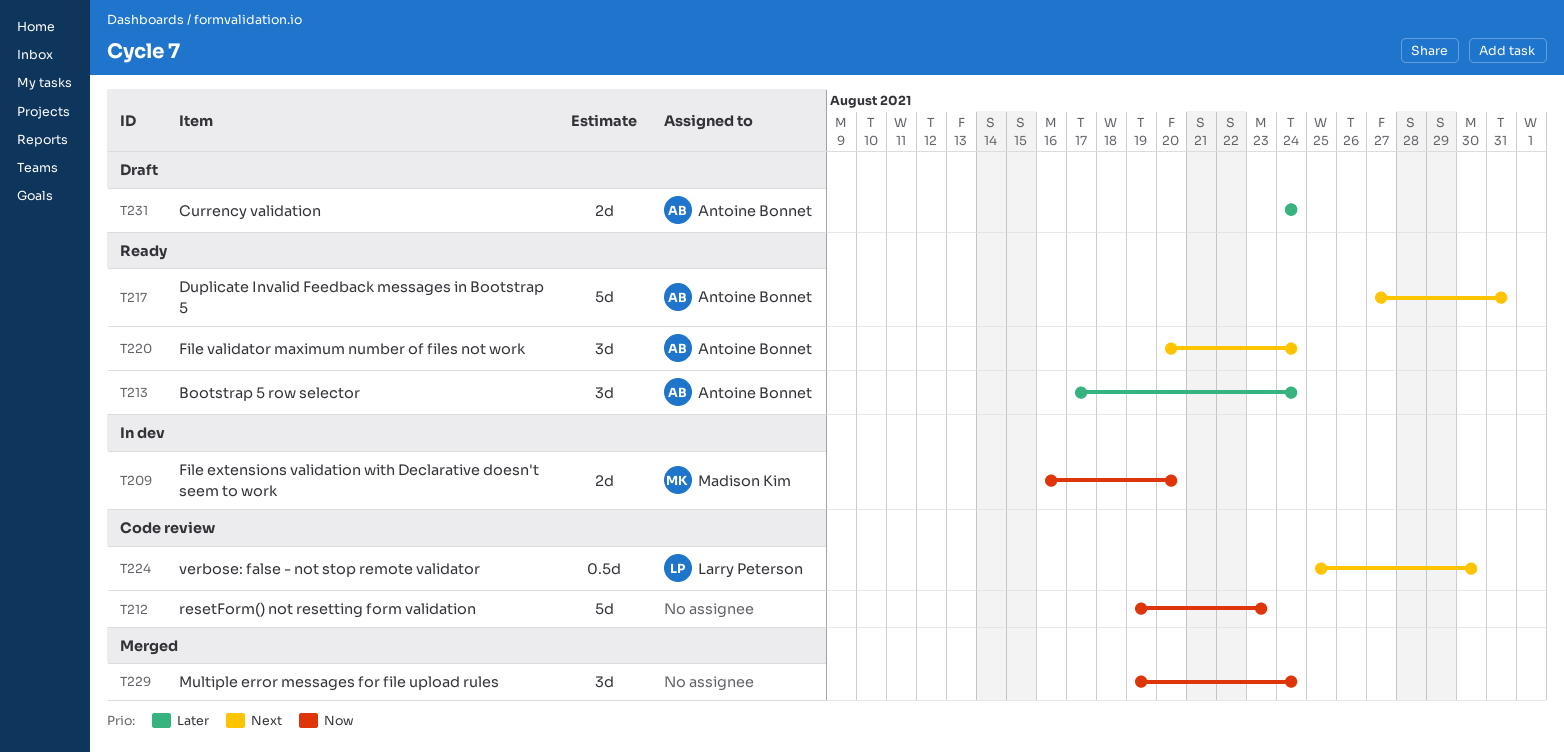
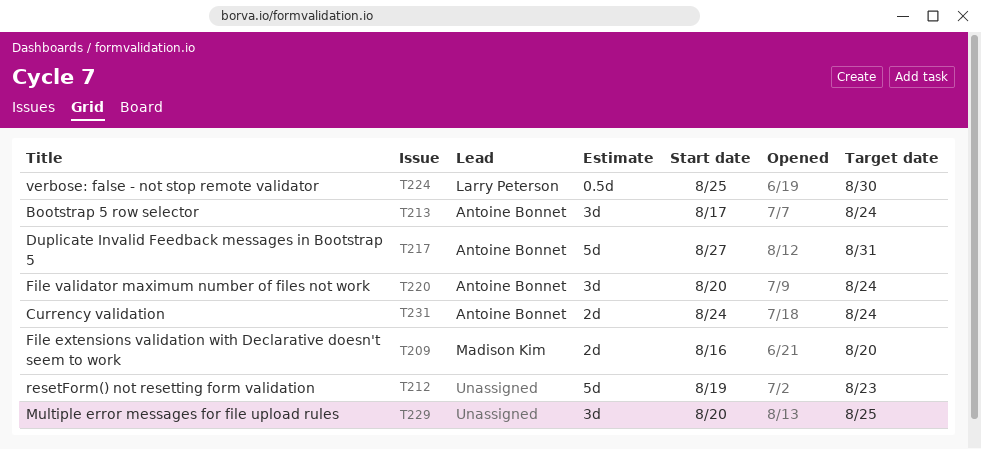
T229, start: Aug 19 -> Aug 20
T229, due: Aug 24 -> Aug 25

